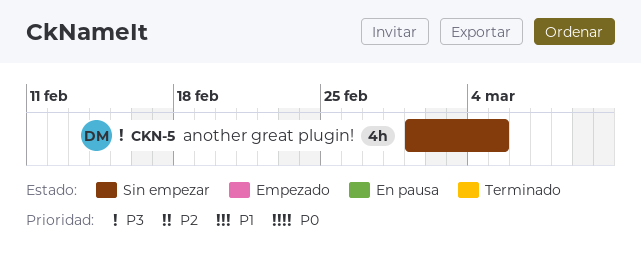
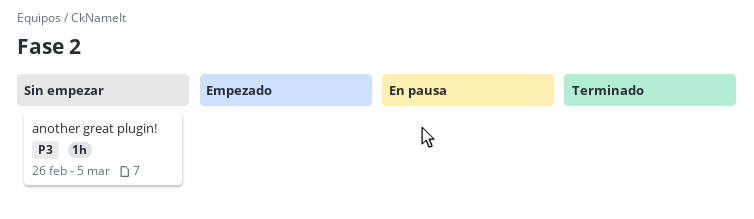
another great plugin!, estimate: 4h -> 1h
another great plugin!, start: Mar 1 -> Feb 26

